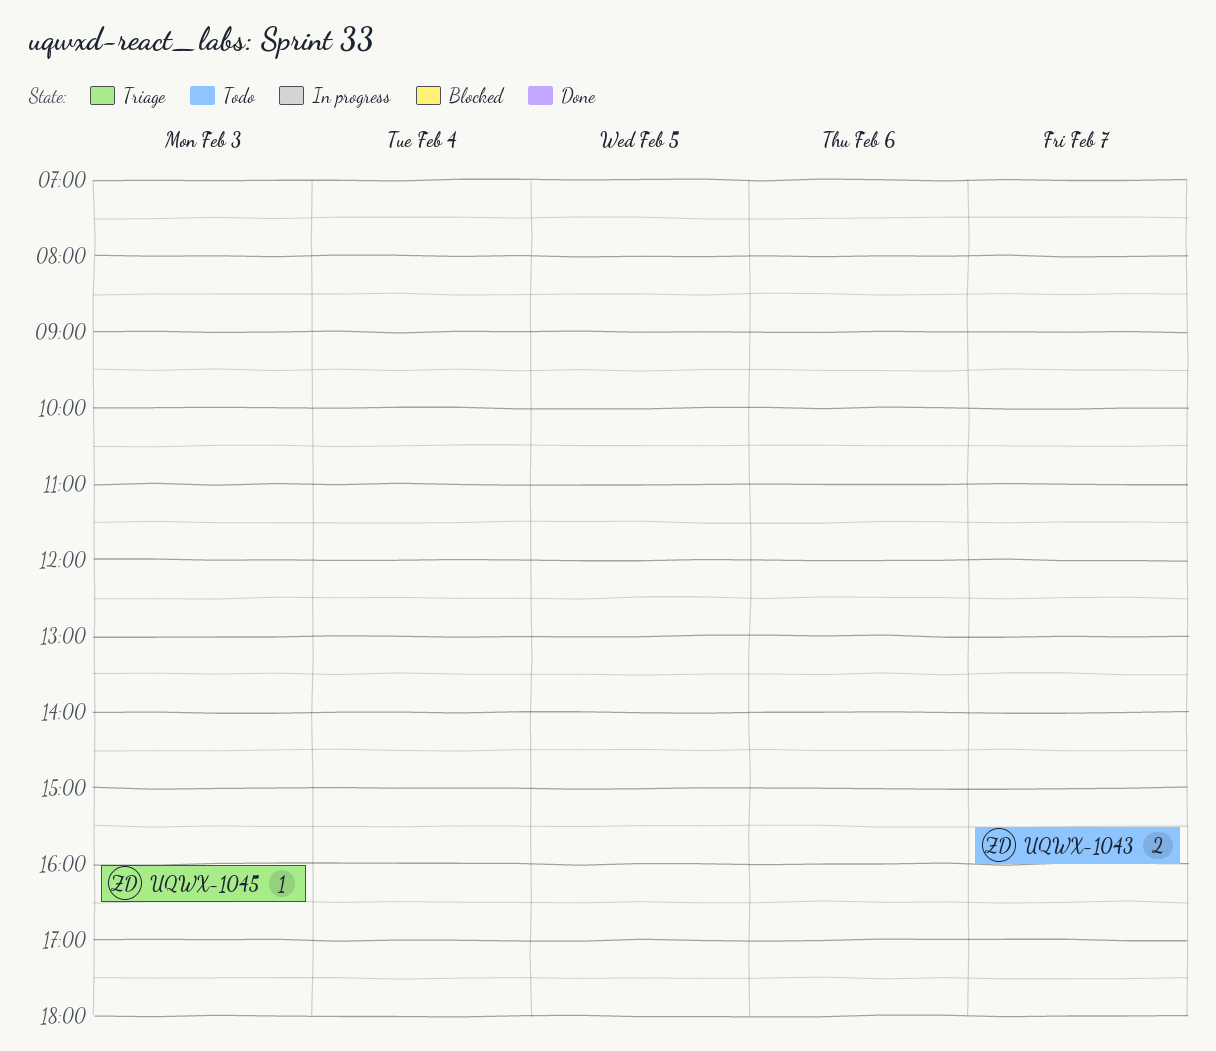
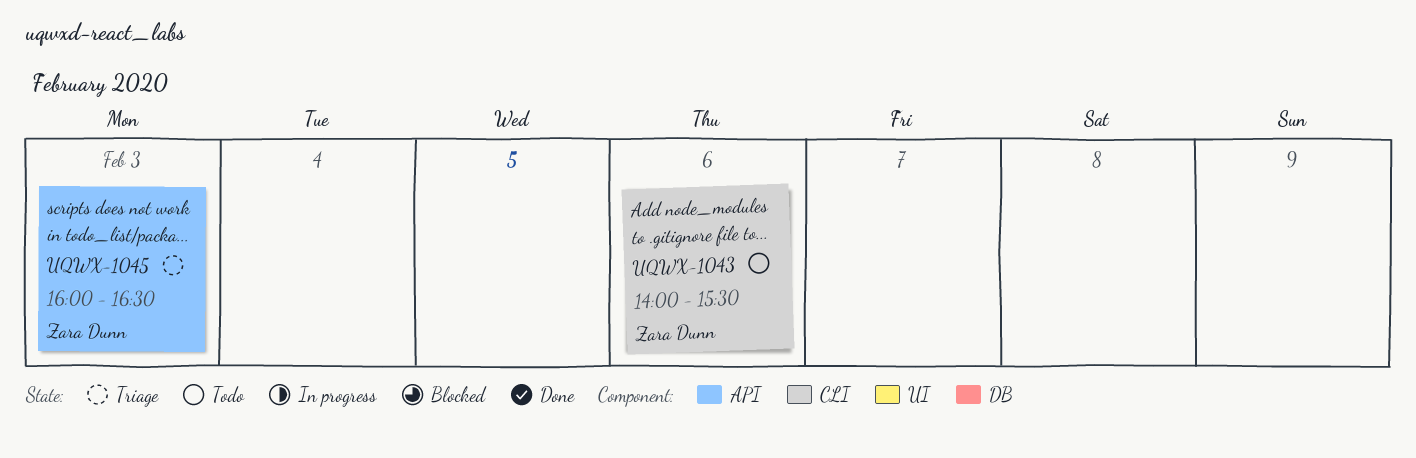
UQWX-1043, day: Feb 7 -> Feb 6
UQWX-1043, begins: 15:30 -> 14:00
UQWX-1043, ends: 16:00 -> 15:30

